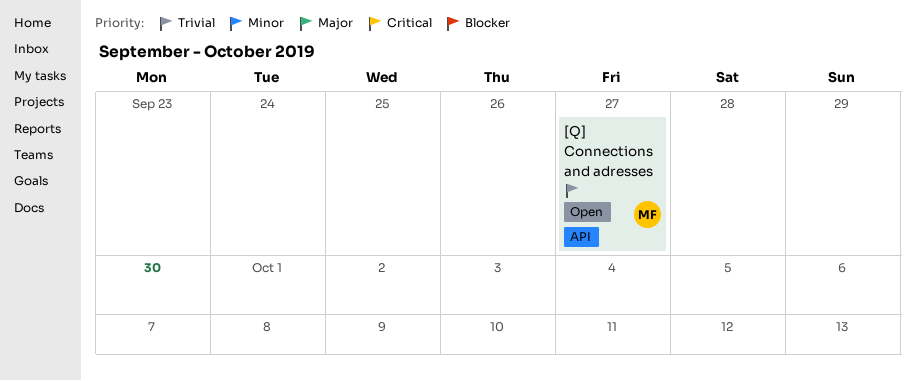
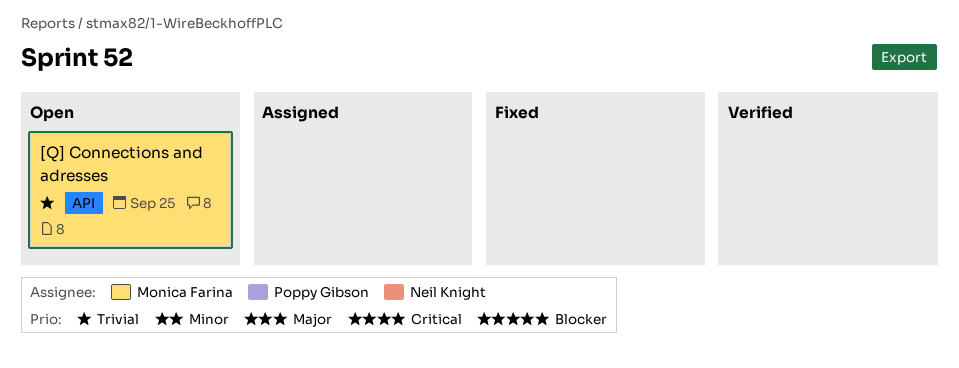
[Q] Connections and adresses, due: Sep 27 -> Sep 25

